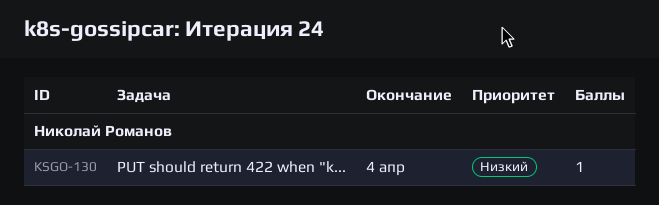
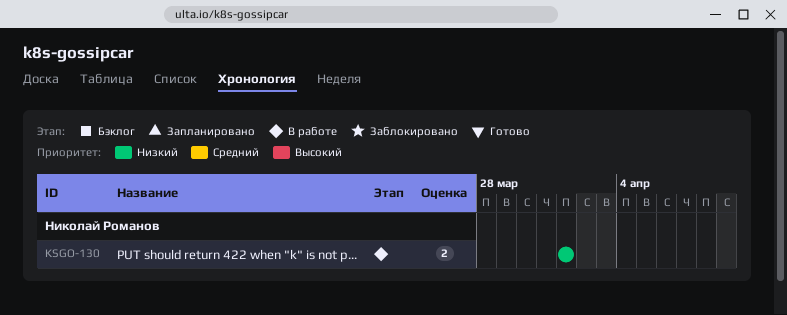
KSGO-130, estimate: 1 -> 2
KSGO-130, due: Apr 4 -> Apr 1

